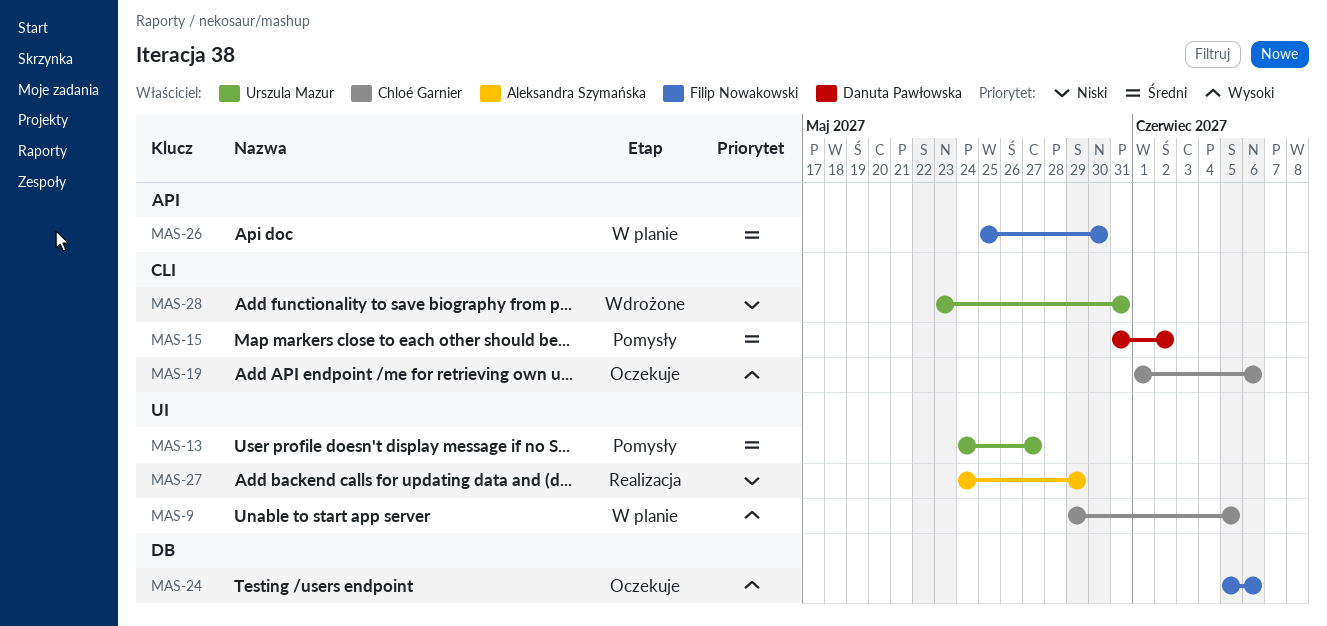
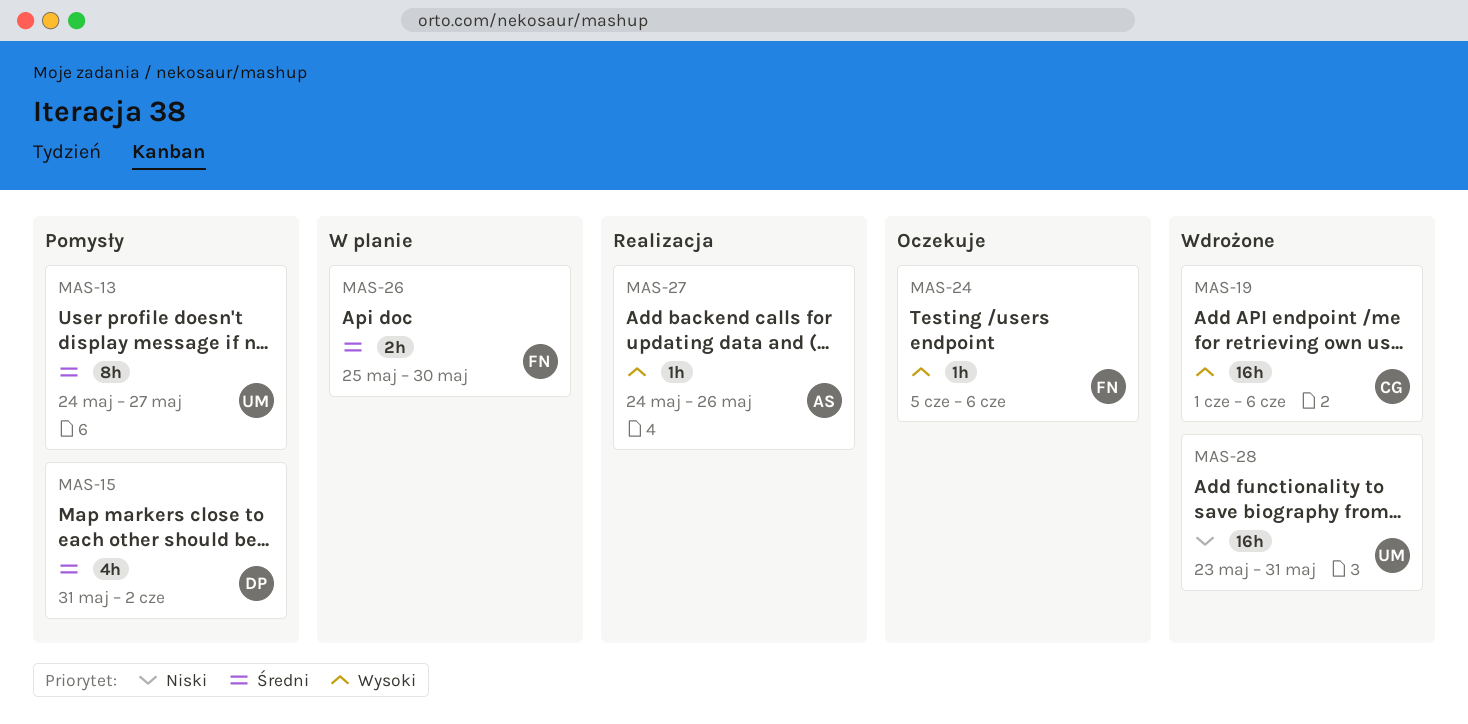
MAS-9: present -> none
MAS-19, status: Oczekuje -> Wdrożone
MAS-27, priority: Niski -> Wysoki
MAS-27, due: May 29 -> May 26

